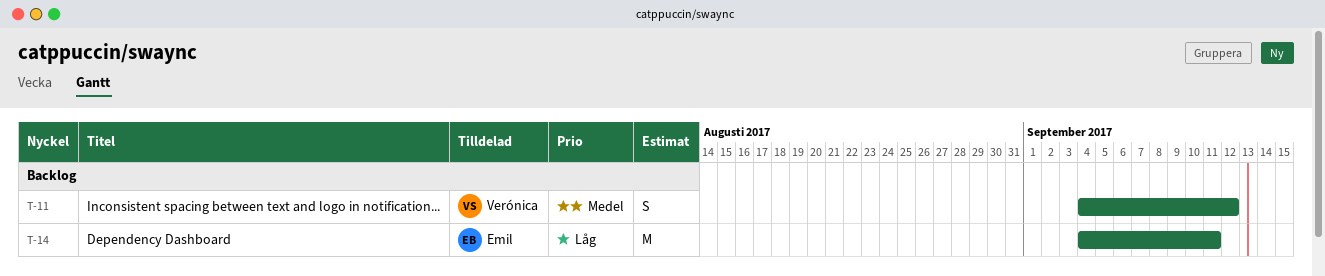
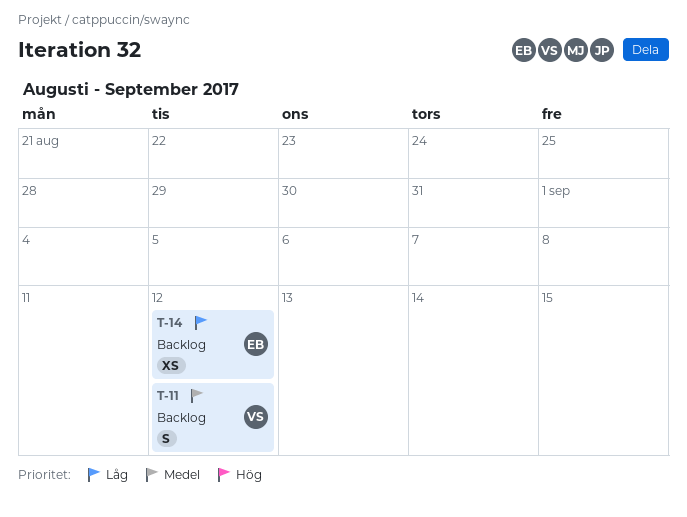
T-14, estimate: M -> XS
T-14, due: Sep 11 -> Sep 12

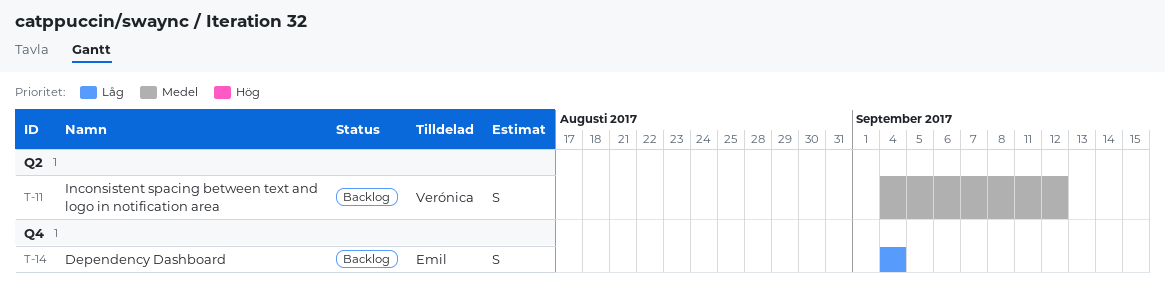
T-14, estimate: XS -> S
T-14, due: Sep 12 -> Sep 4

